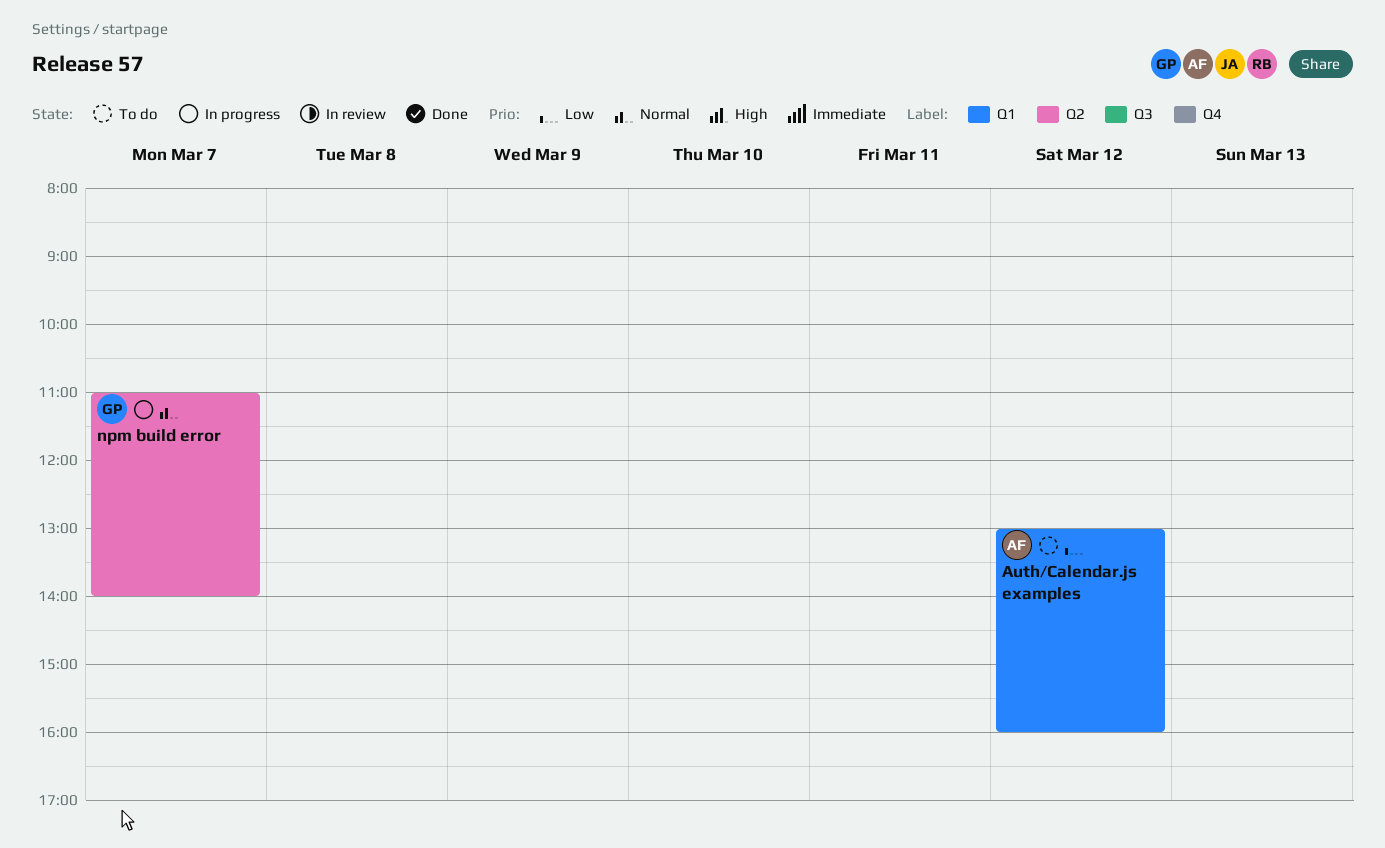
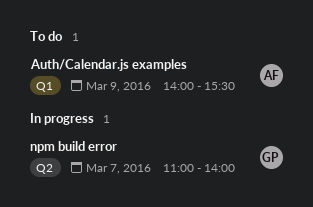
Auth/Calendar.js examples, day: Mar 12 -> Mar 9
Auth/Calendar.js examples, begins: 13:00 -> 14:00
Auth/Calendar.js examples, ends: 16:00 -> 15:30

